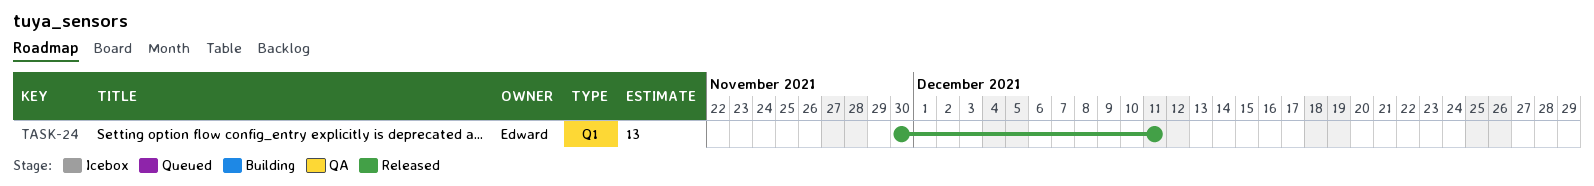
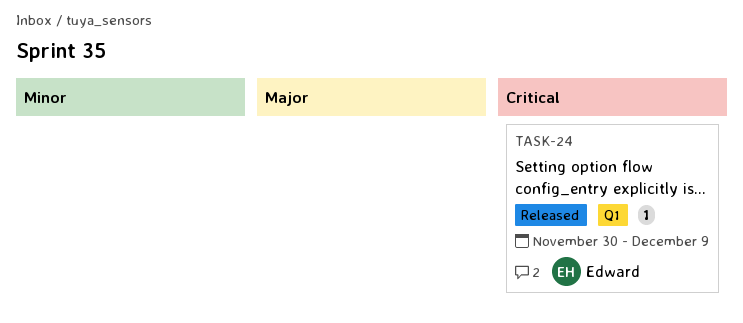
TASK-24, estimate: 13 -> 1
TASK-24, due: Dec 11 -> Dec 9

